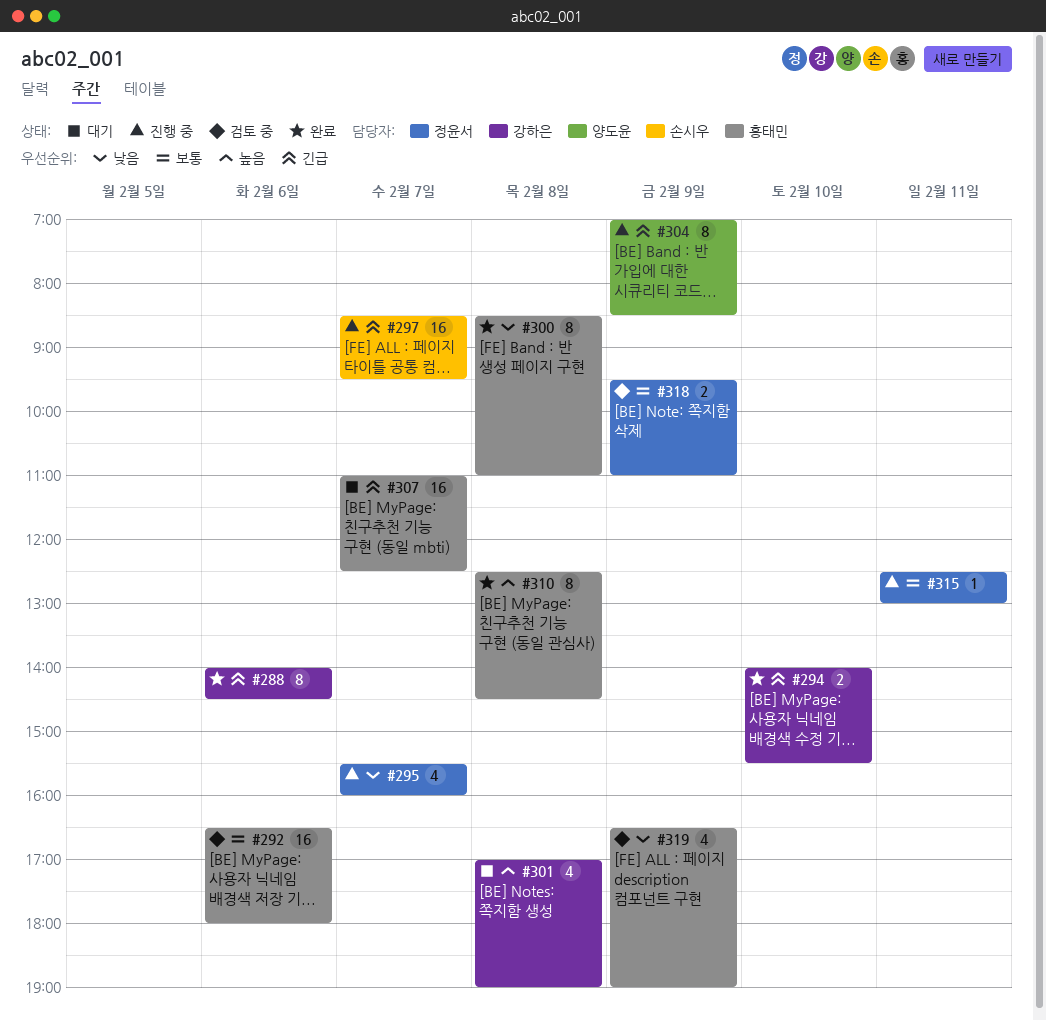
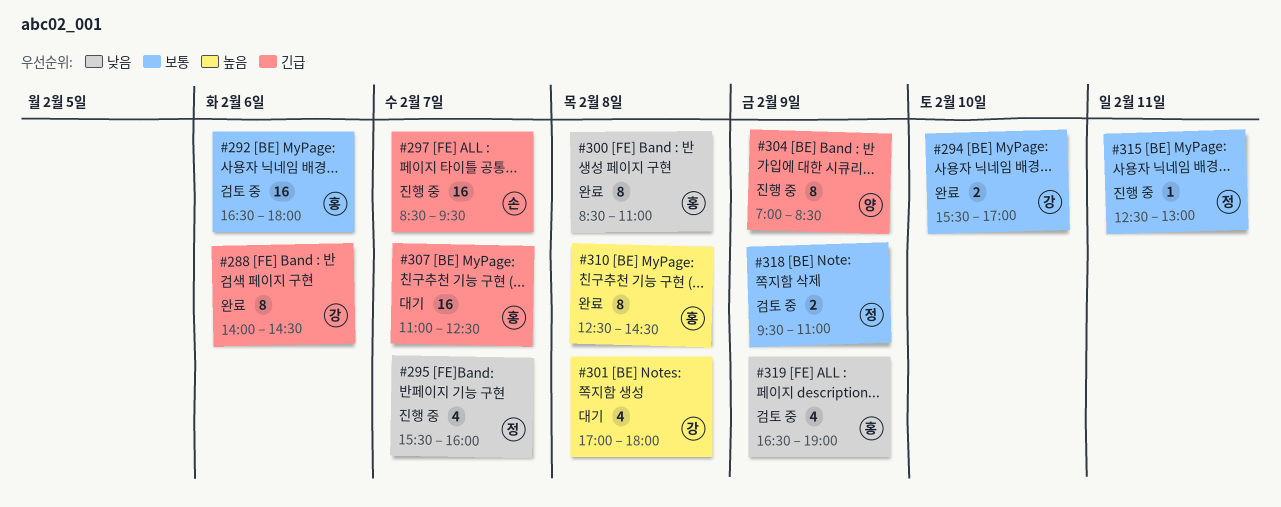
#294, priority: 긴급 -> 보통
#294, begins: 14:00 -> 15:30
#294, ends: 15:30 -> 17:00
#301, ends: 19:00 -> 18:00

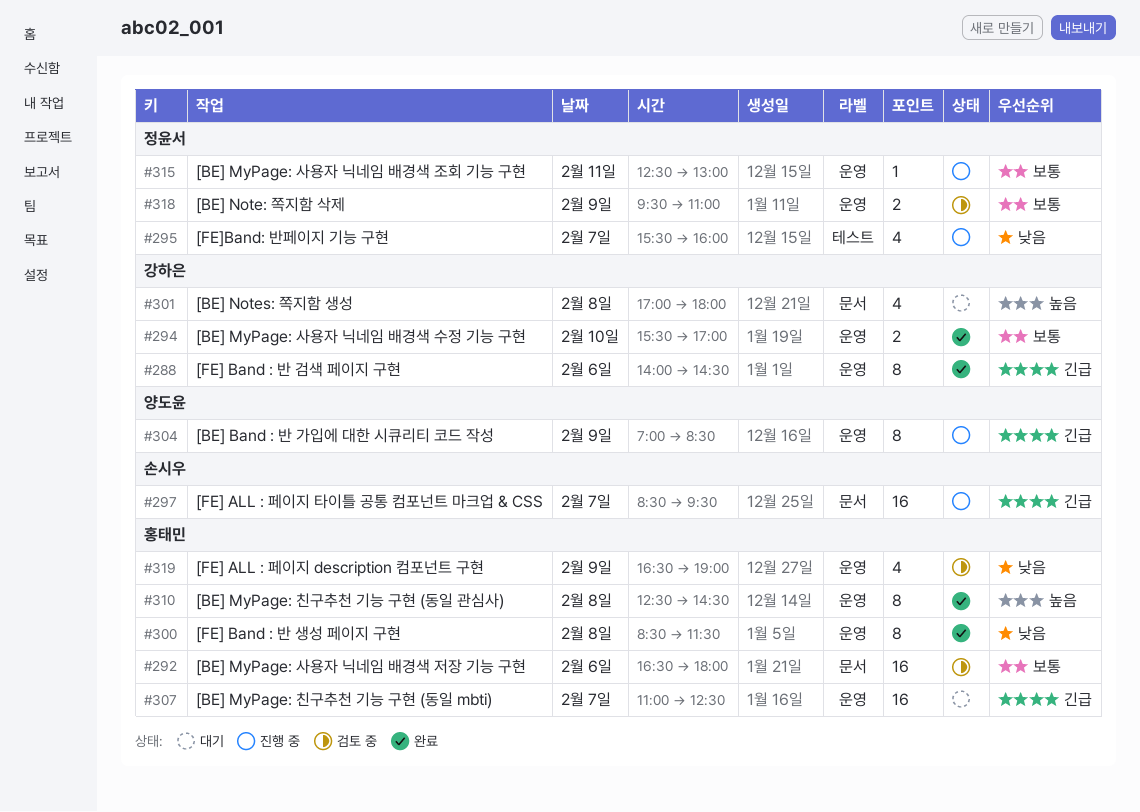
#300, ends: 11:00 -> 11:30

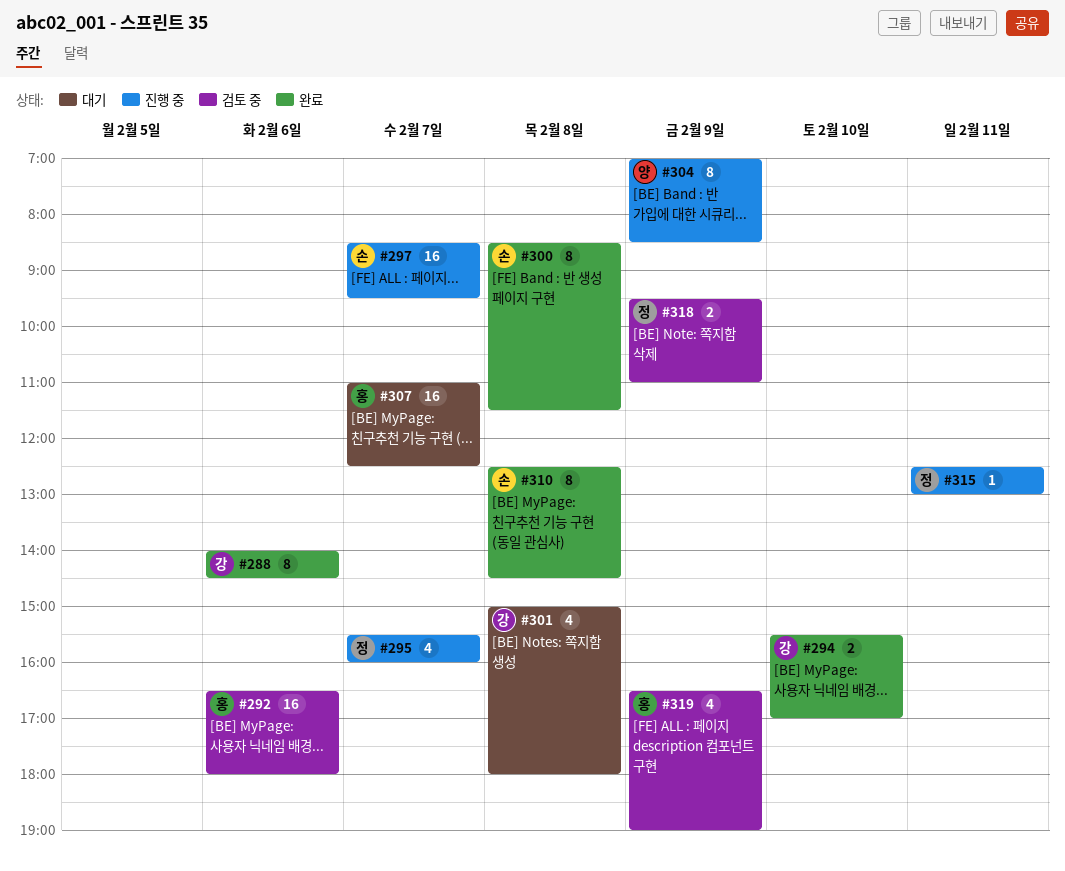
#300, owner: 홍태민 -> 손시우
#301, begins: 17:00 -> 15:00
#310, owner: 홍태민 -> 손시우

